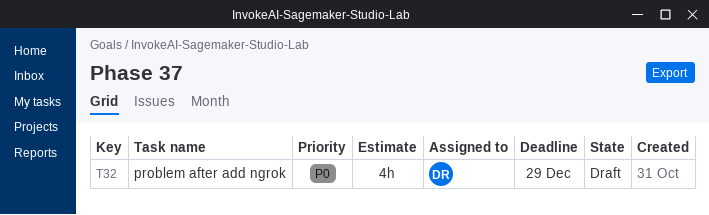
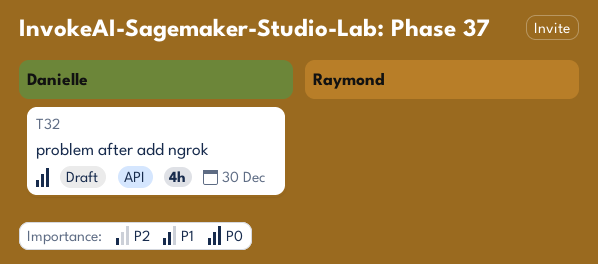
T32, due: Dec 29 -> Dec 30

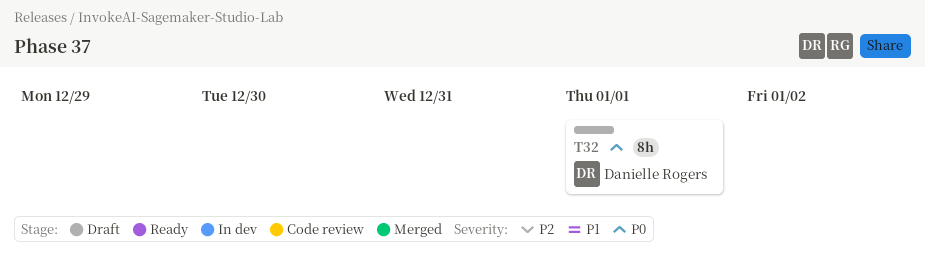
T32, estimate: 4h -> 8h
T32, due: Dec 30 -> Jan 1

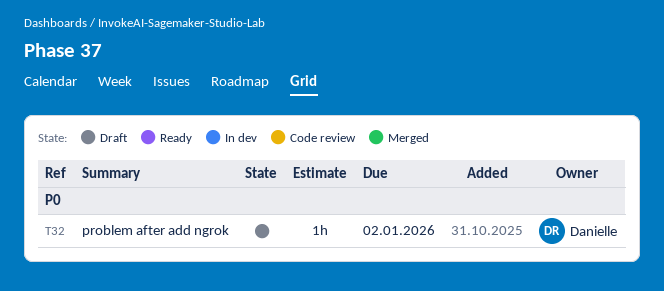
T32, estimate: 8h -> 1h
T32, due: Jan 1 -> Jan 2

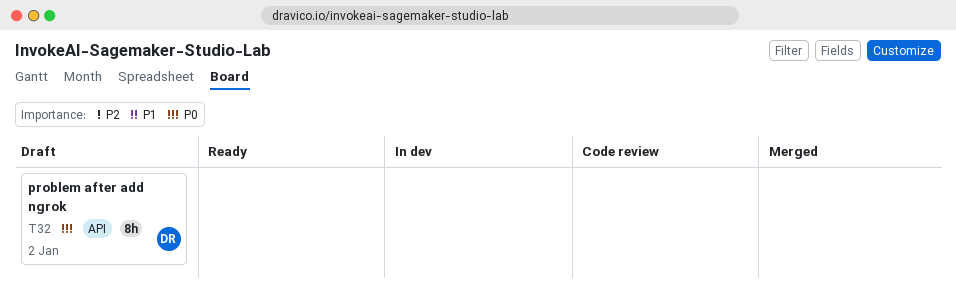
T32, estimate: 1h -> 8h

